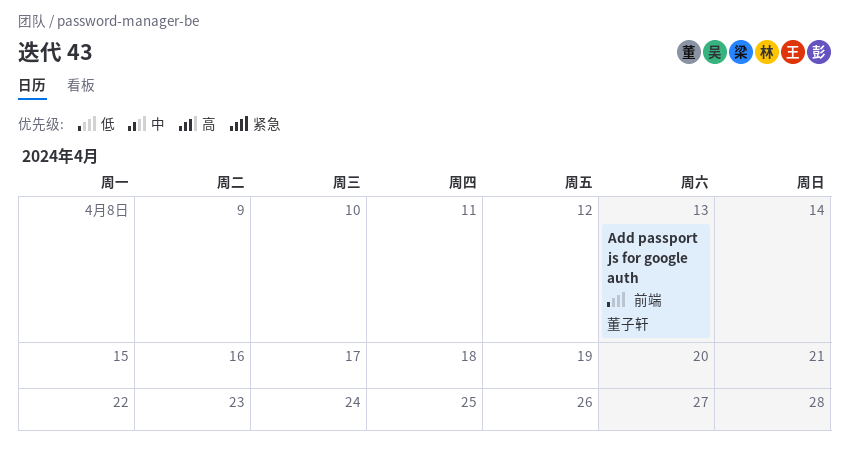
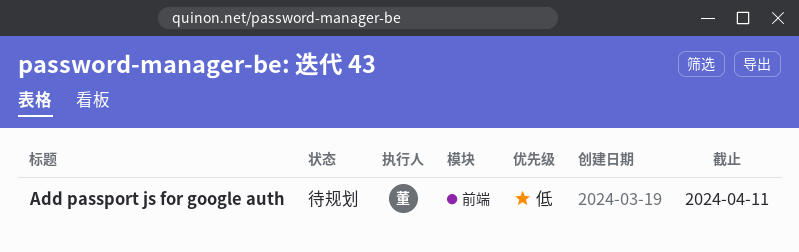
Add passport js for google auth, due: Apr 13 -> Apr 11

